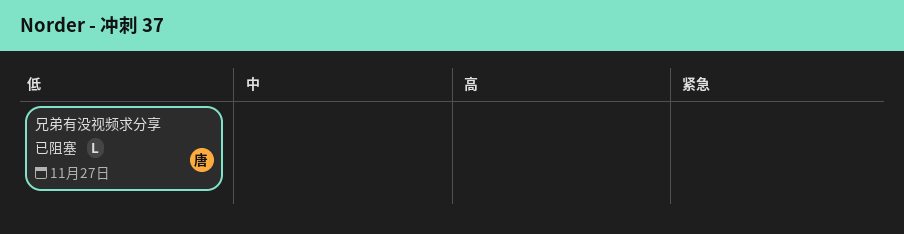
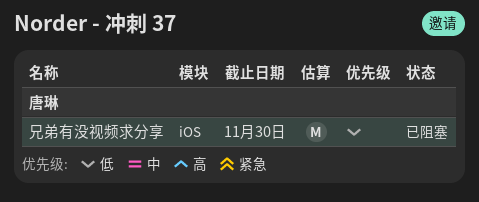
兄弟有没视频求分享, estimate: L -> M
兄弟有没视频求分享, due: Nov 27 -> Nov 30

